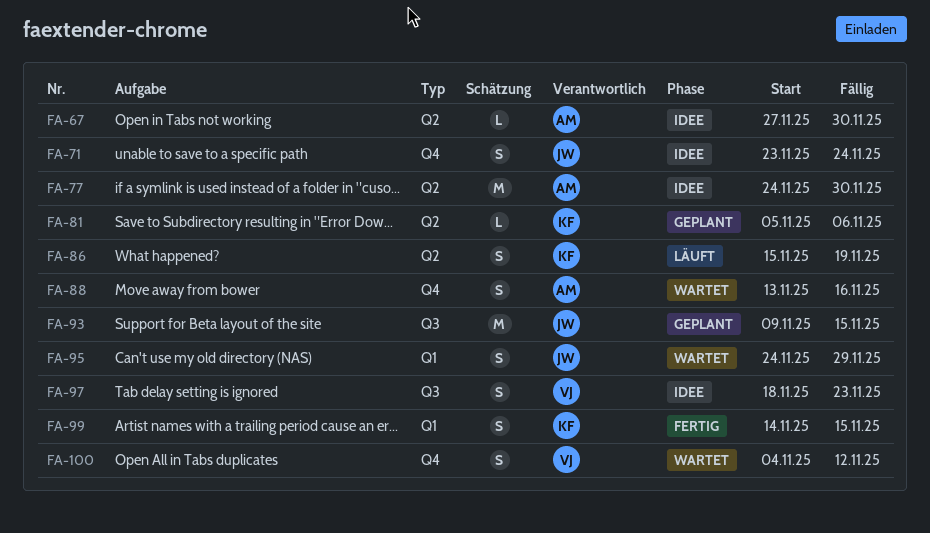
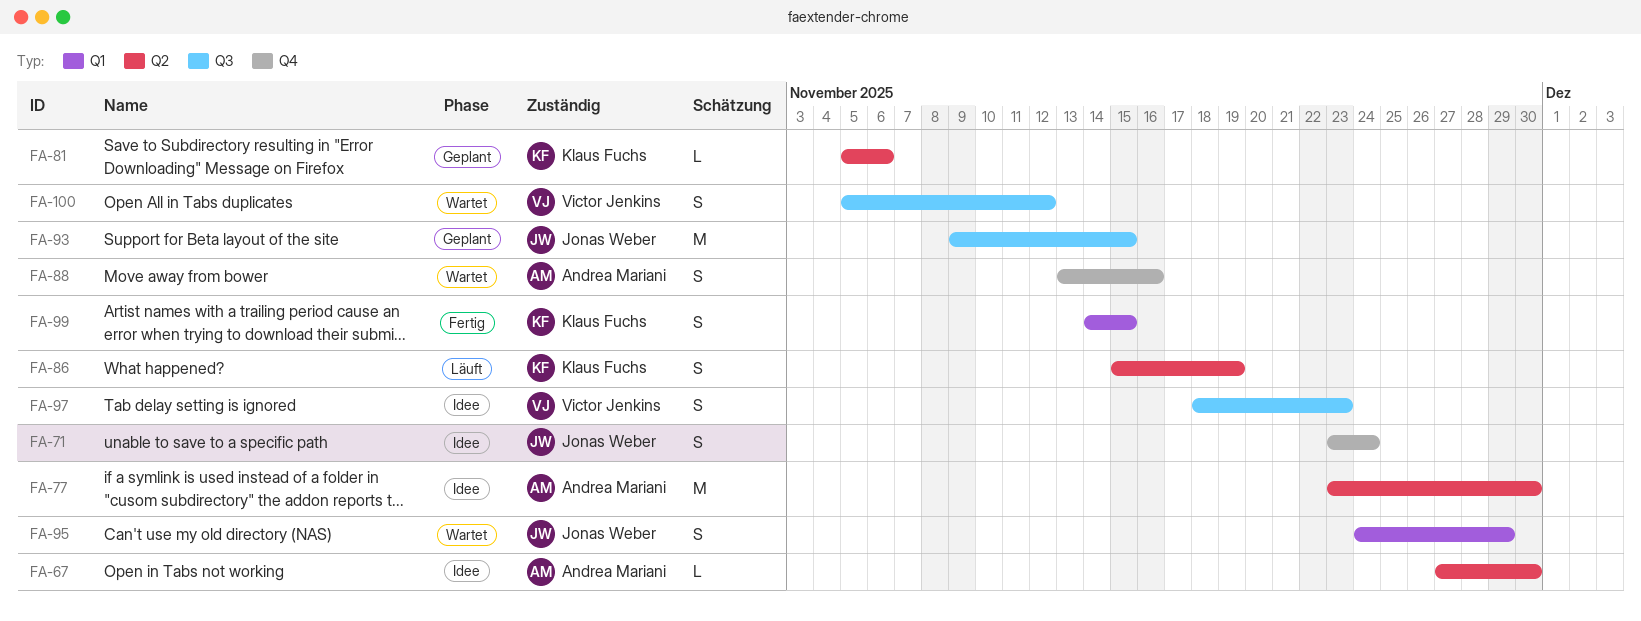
FA-77, start: Nov 24 -> Nov 23
FA-100, label: Q4 -> Q3
FA-100, start: Nov 4 -> Nov 5

